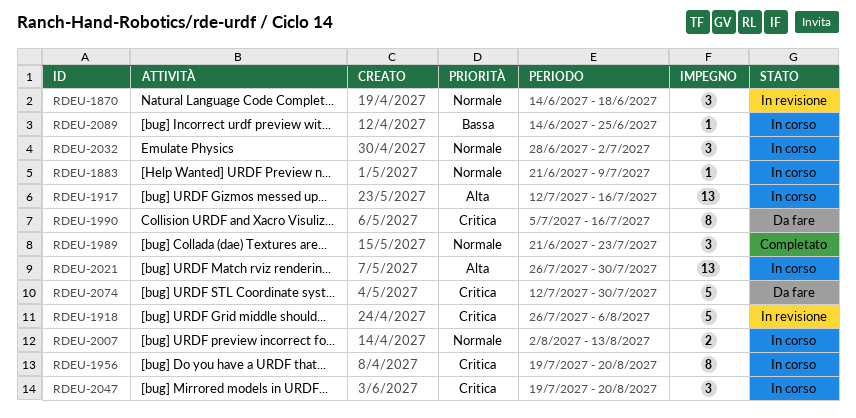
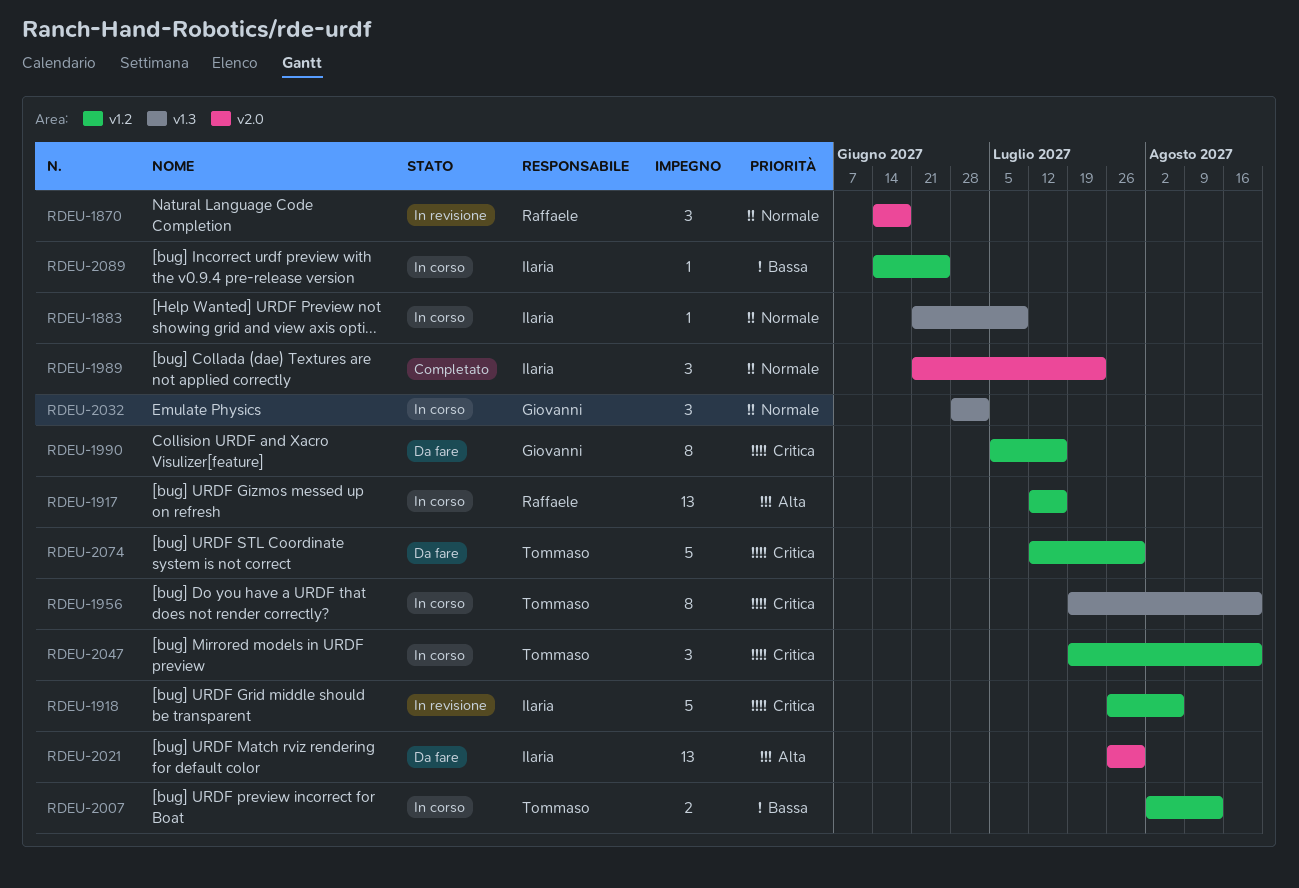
RDEU-2007, priority: Normale -> Bassa
RDEU-2021, status: In corso -> Da fare

